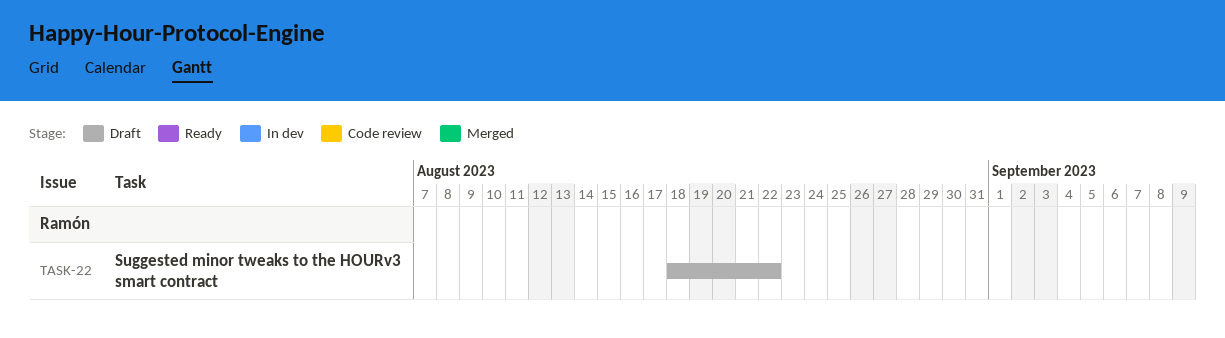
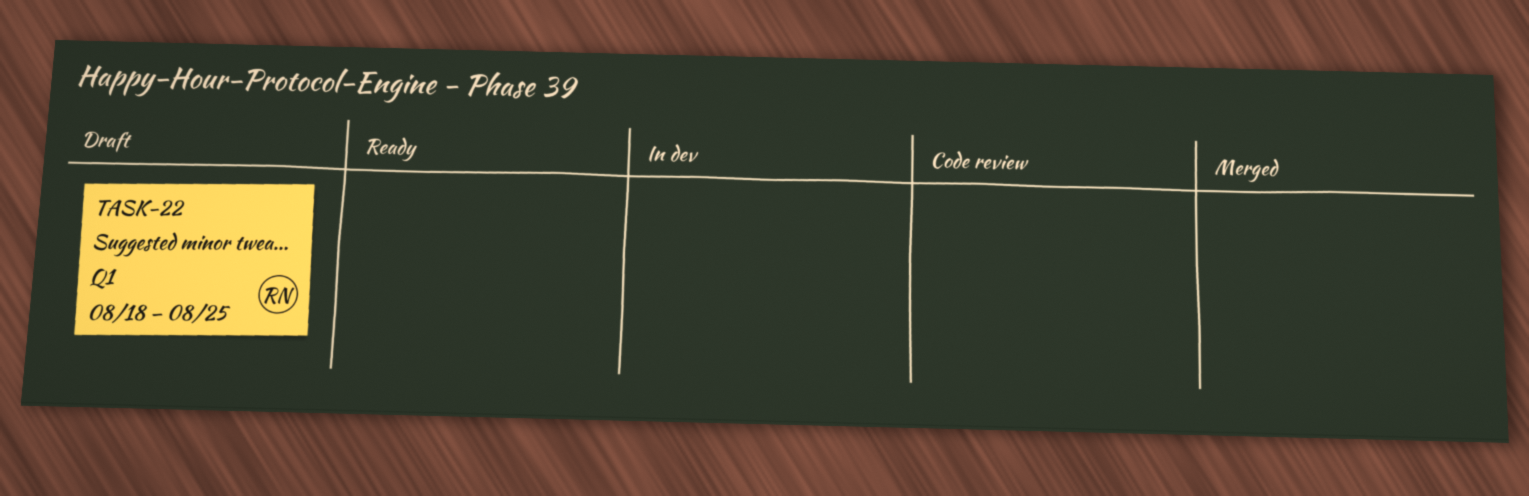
TASK-22, due: Aug 22 -> Aug 25

